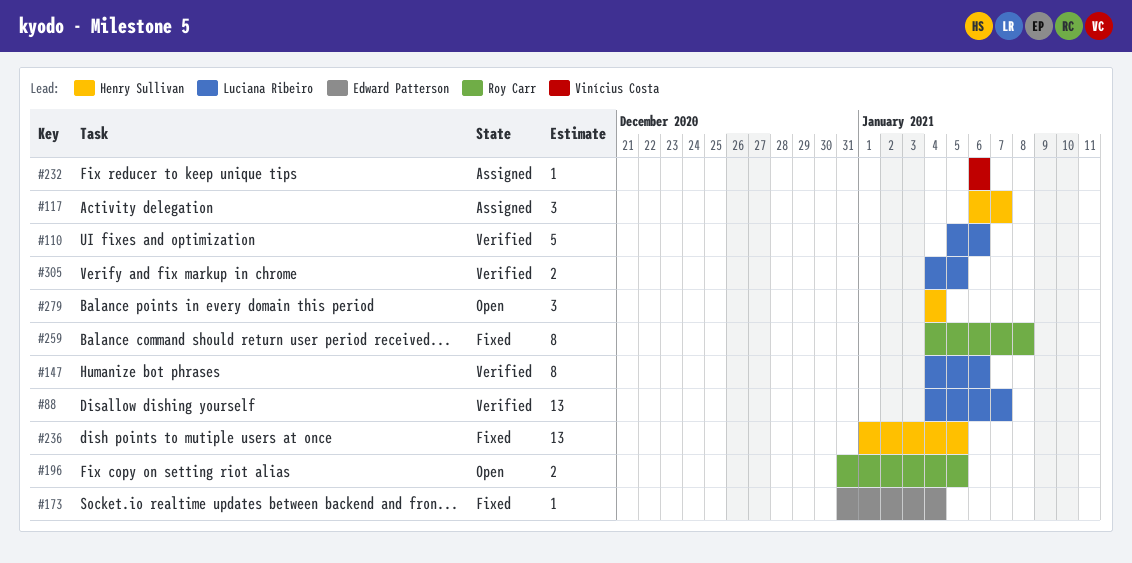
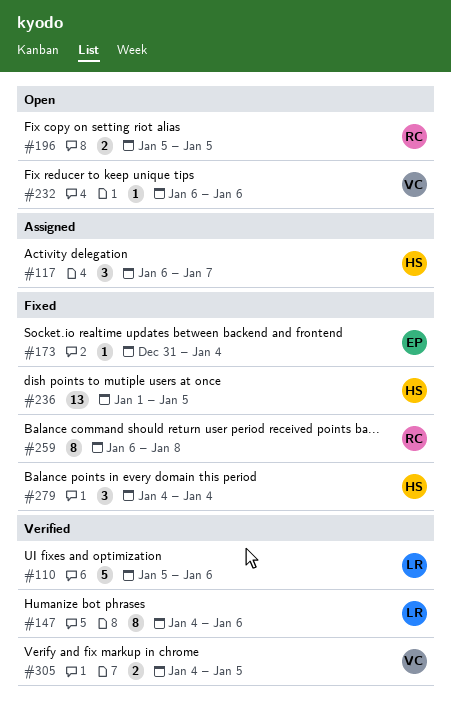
#88: present -> none
#196, start: Dec 31 -> Jan 5
#232, status: Assigned -> Open
#259, start: Jan 4 -> Jan 6
#279, status: Open -> Fixed
#305, owner: Luciana Ribeiro -> Vinícius Costa

